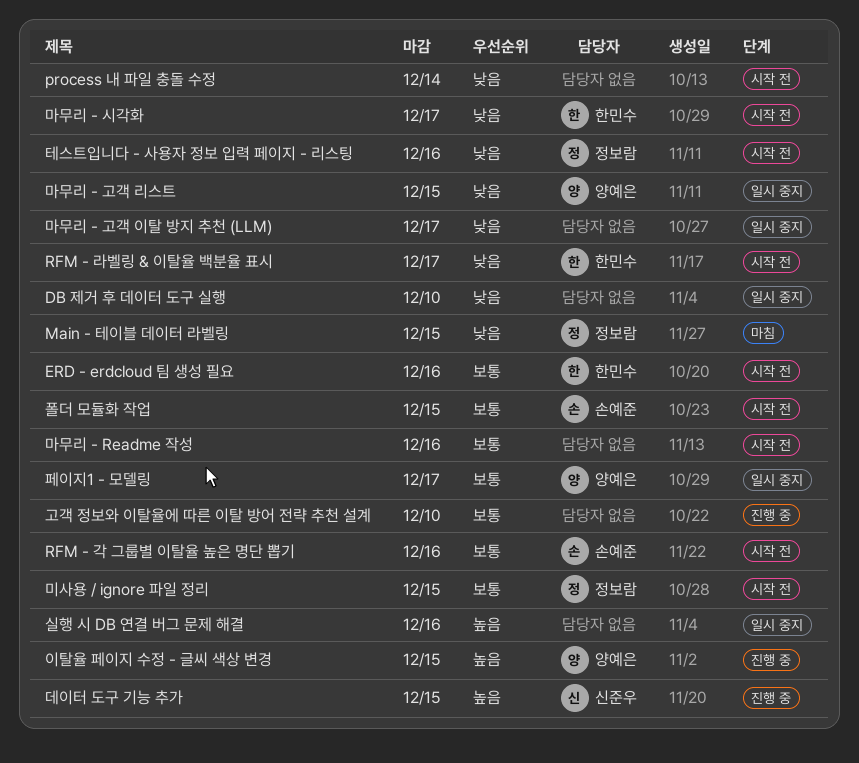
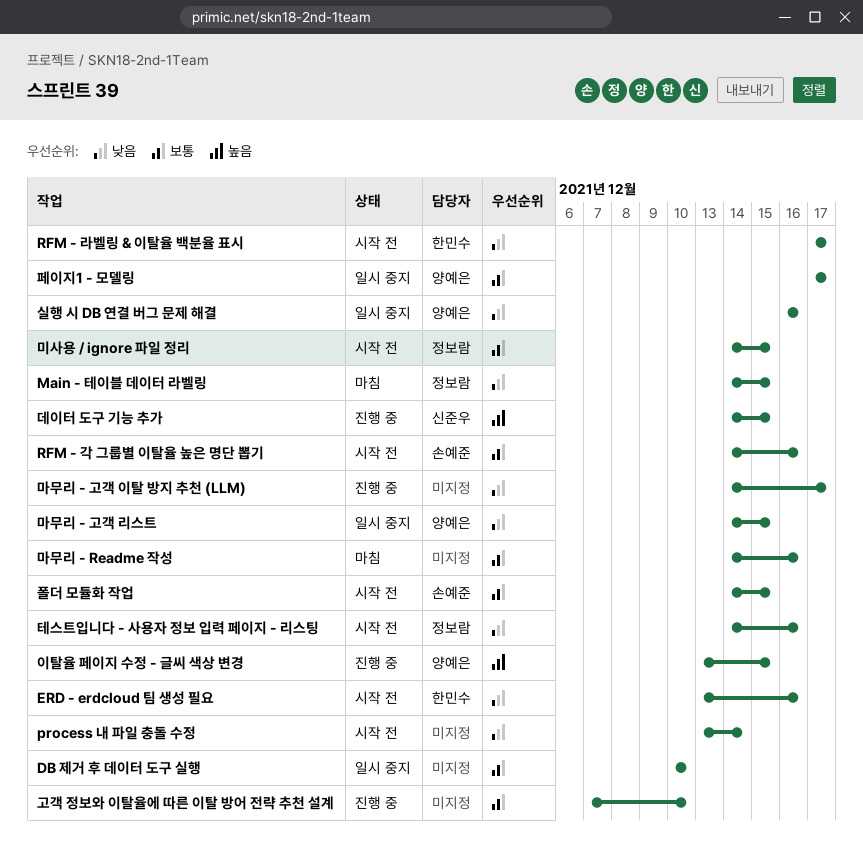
DB 제거 후 데이터 도구 실행, priority: 낮음 -> 보통
ERD - erdcloud 팀 생성 필요, priority: 보통 -> 낮음
마무리 - Readme 작성, status: 시작 전 -> 마침
마무리 - 고객 이탈 방지 추천 (LLM), status: 일시 중지 -> 진행 중
마무리 - 시각화: present -> none
실행 시 DB 연결 버그 문제 해결, owner: none -> 양예은
실행 시 DB 연결 버그 문제 해결, priority: 높음 -> 낮음

